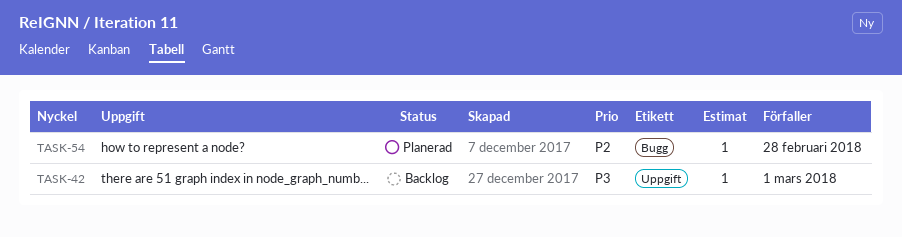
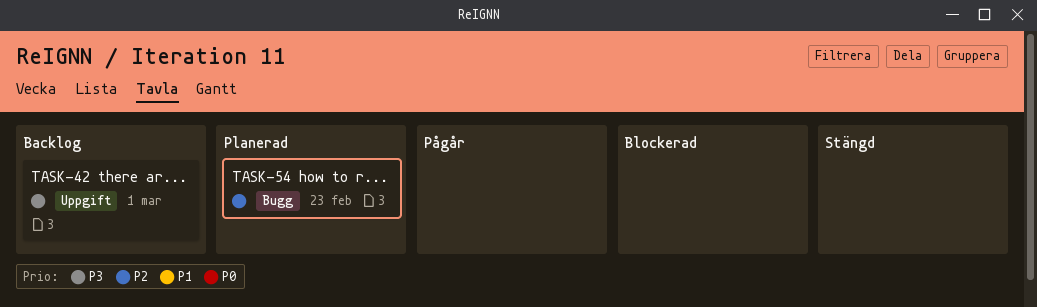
TASK-54, due: Feb 28 -> Feb 23

